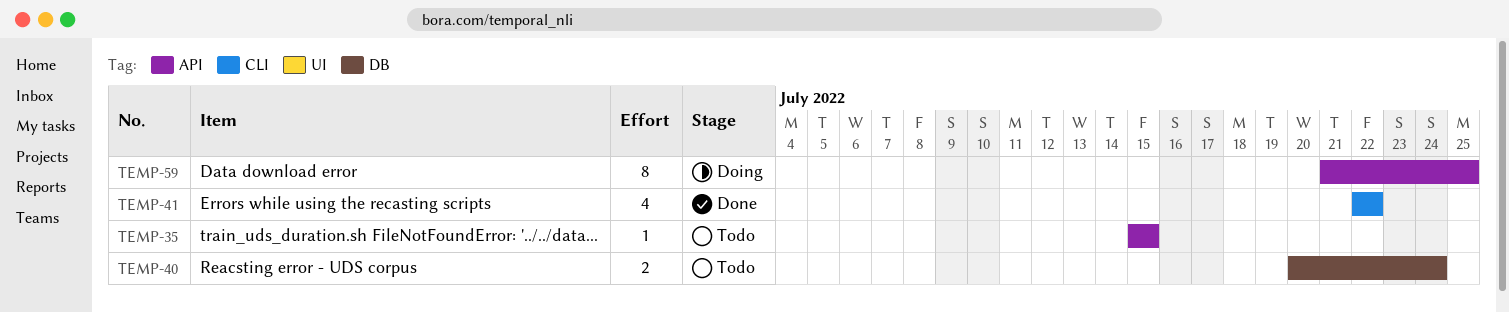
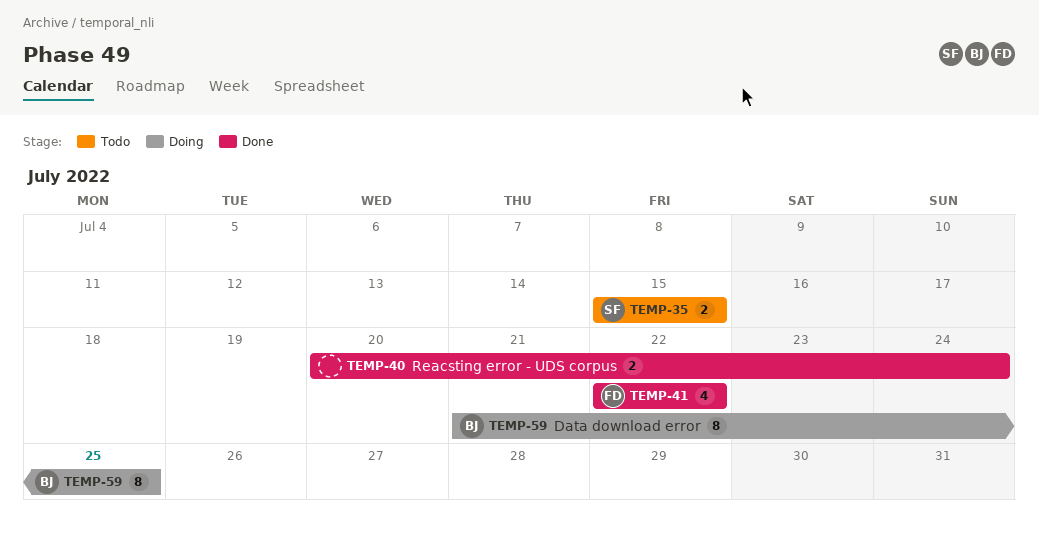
TEMP-35, estimate: 1 -> 2
TEMP-40, status: Todo -> Done

